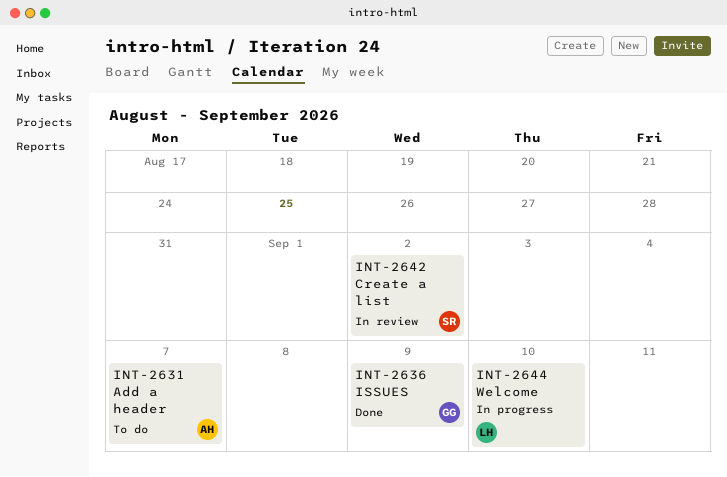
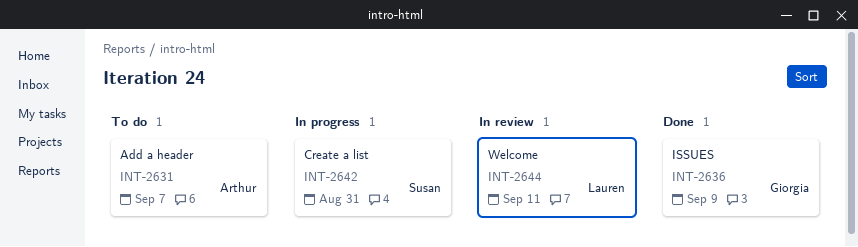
INT-2642, status: In review -> In progress
INT-2642, due: Sep 2 -> Aug 31
INT-2644, status: In progress -> In review
INT-2644, due: Sep 10 -> Sep 11

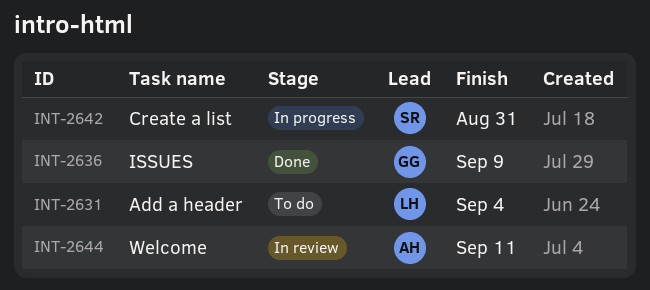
INT-2631, owner: Arthur -> Lauren
INT-2631, due: Sep 7 -> Sep 4
INT-2644, owner: Lauren -> Arthur

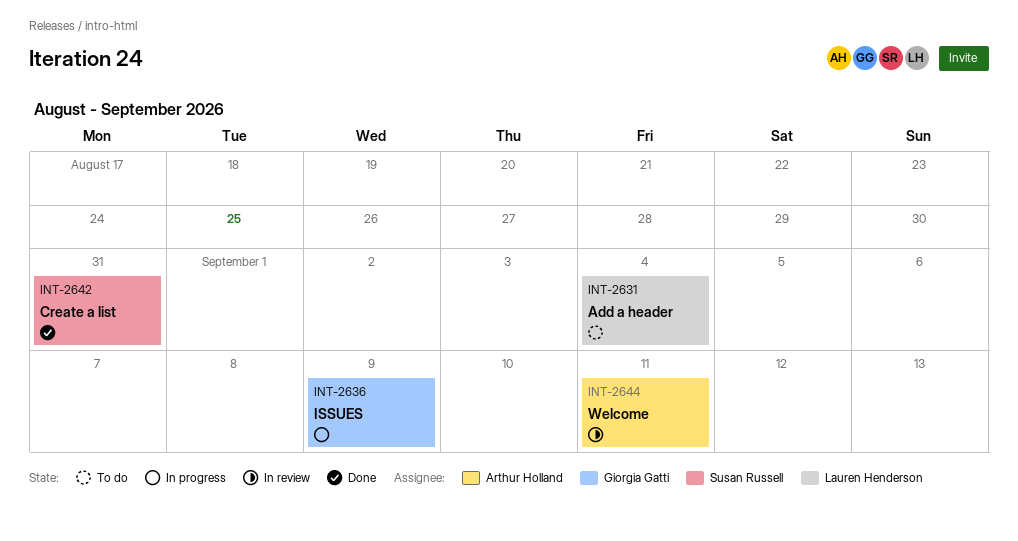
INT-2636, status: Done -> In progress
INT-2642, status: In progress -> Done

